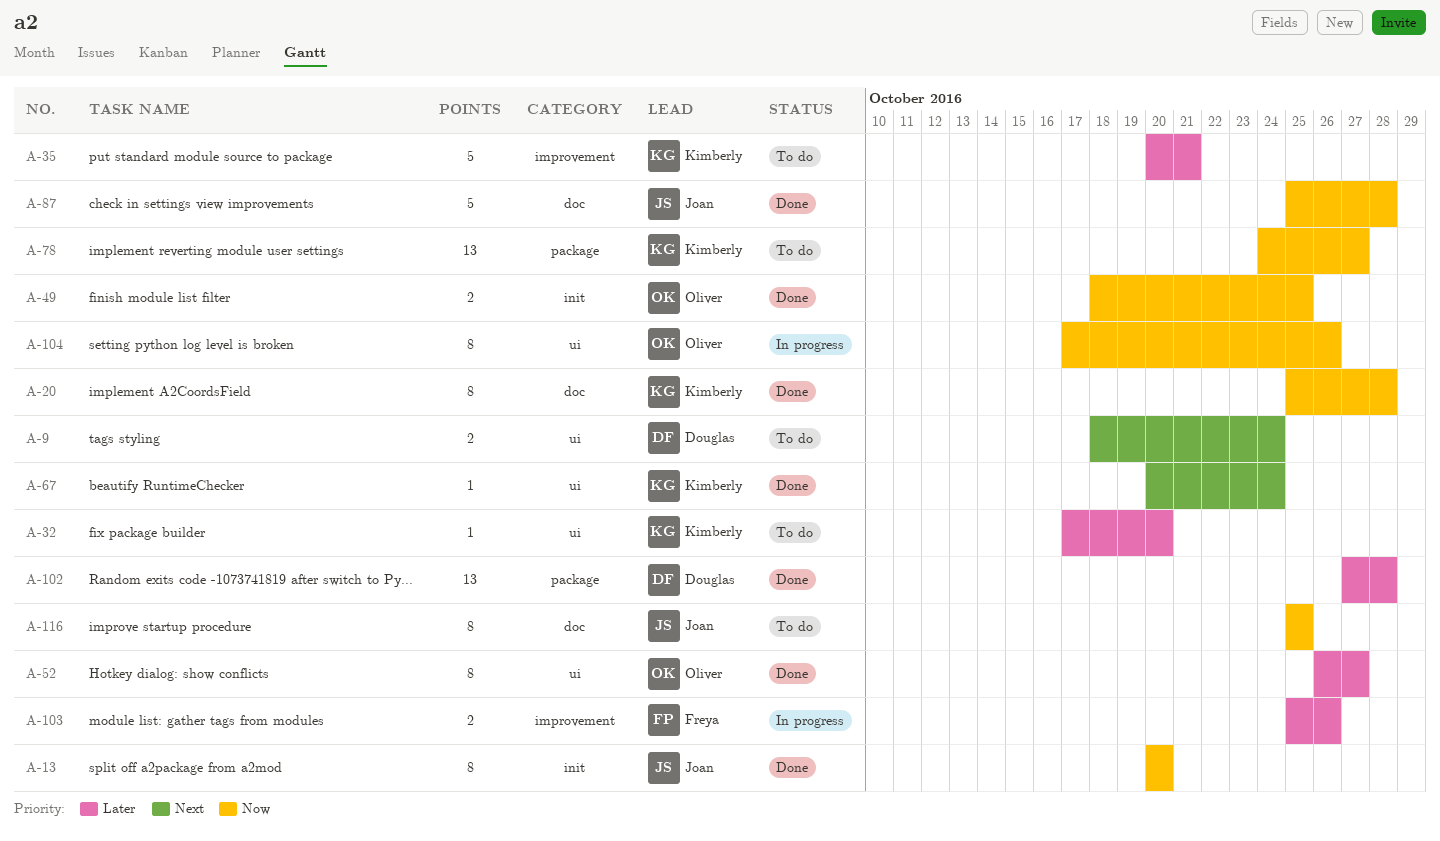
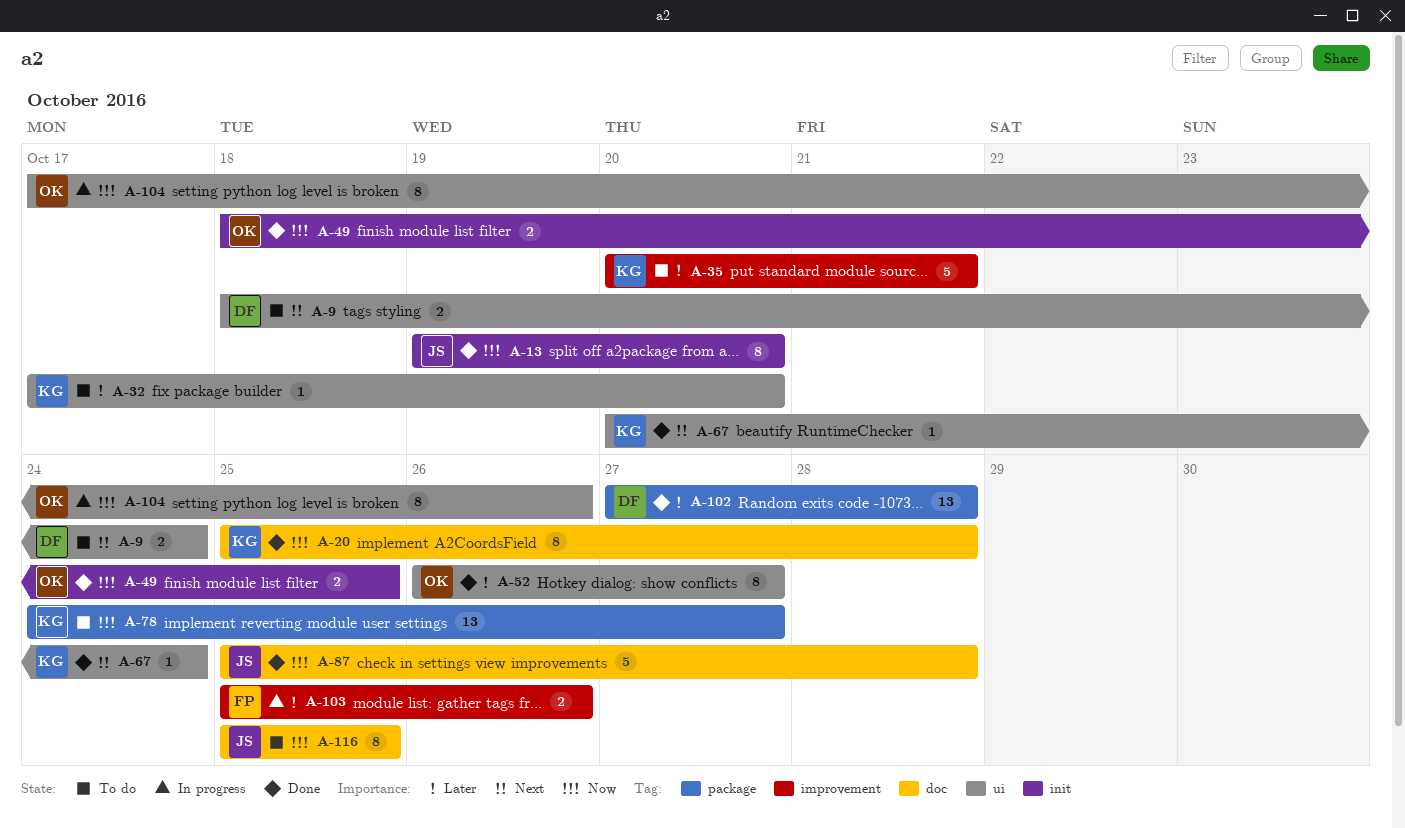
A-13, start: Oct 20 -> Oct 19

